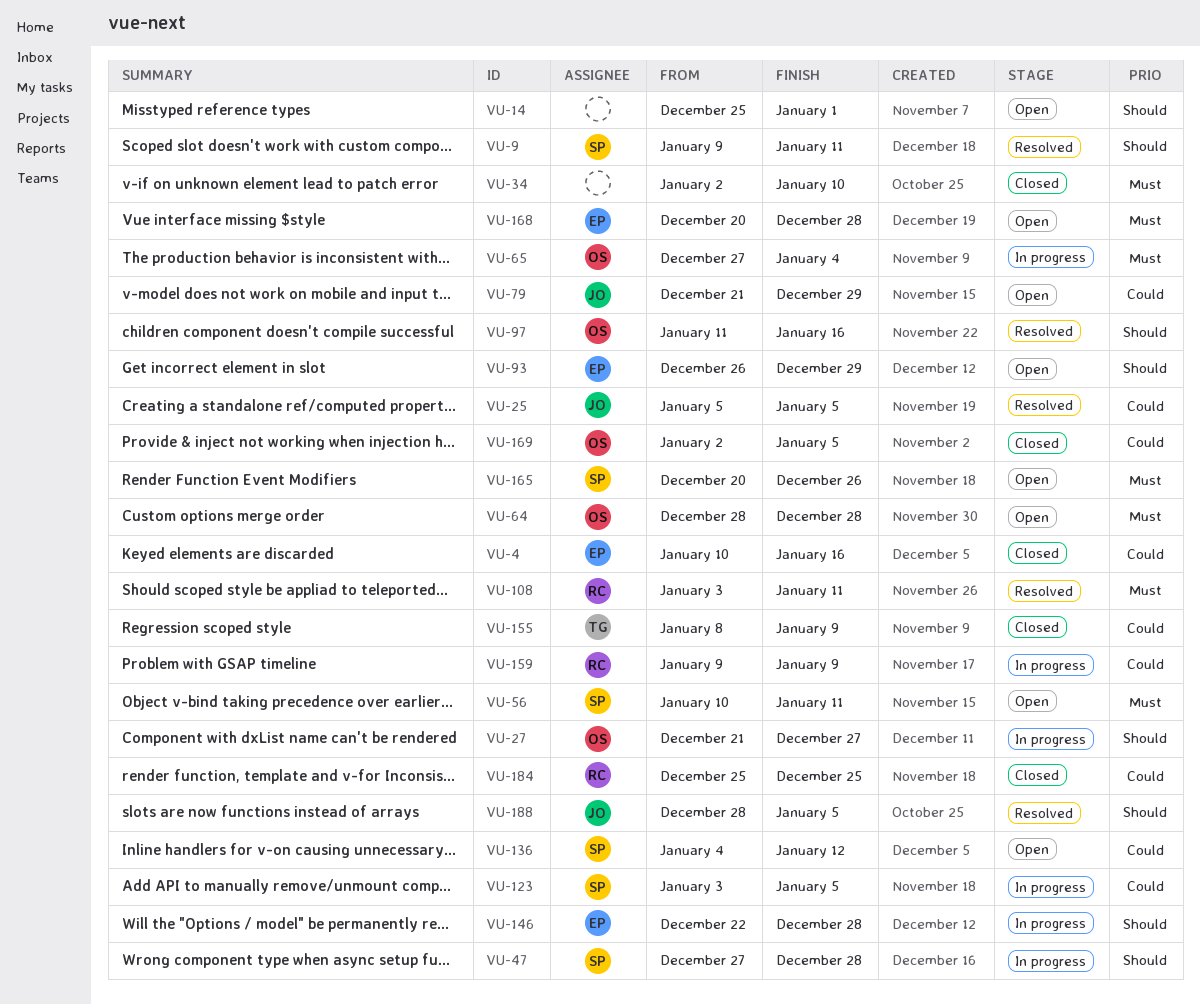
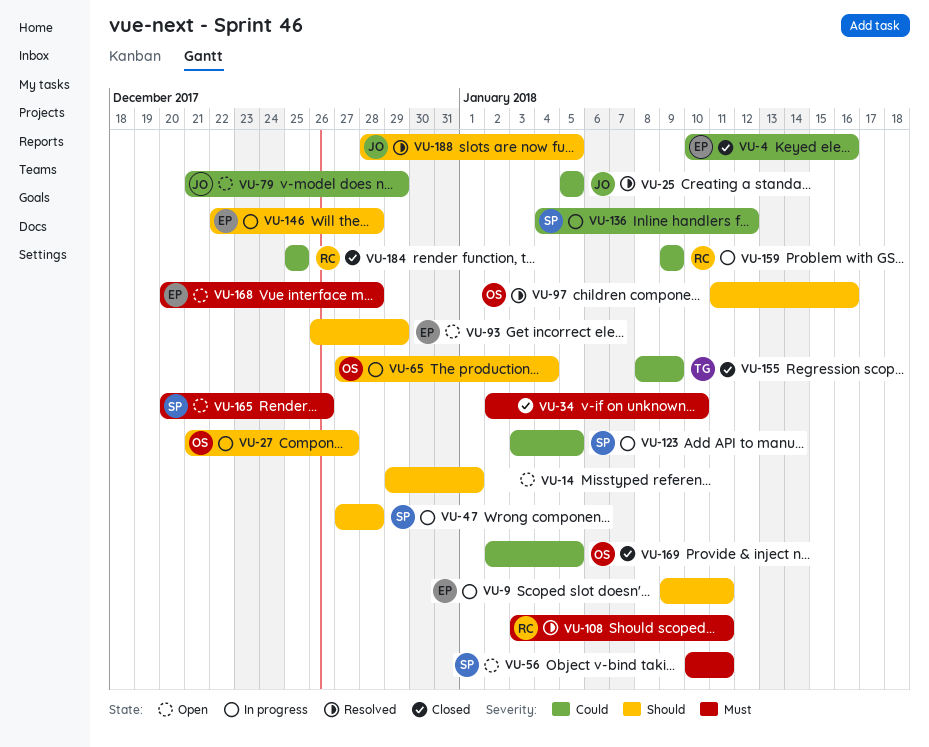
VU-9, status: Resolved -> In progress
VU-9, owner: SP -> EP
VU-14, start: Dec 25 -> Dec 29
VU-64: present -> none
VU-65, priority: Must -> Should
VU-136, status: Open -> In progress

